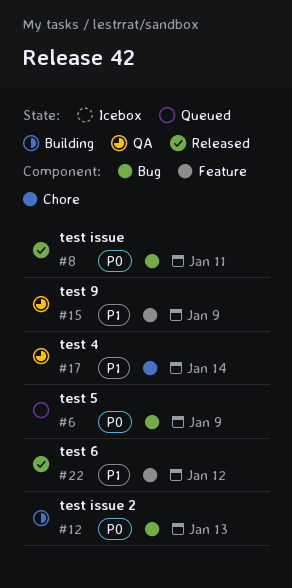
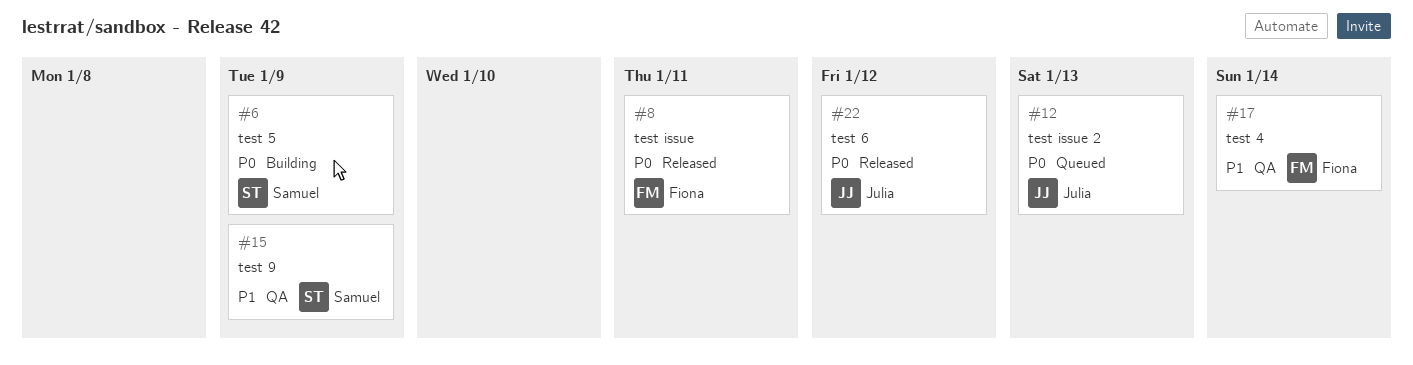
#6, status: Queued -> Building
#12, status: Building -> Queued
#22, priority: P1 -> P0

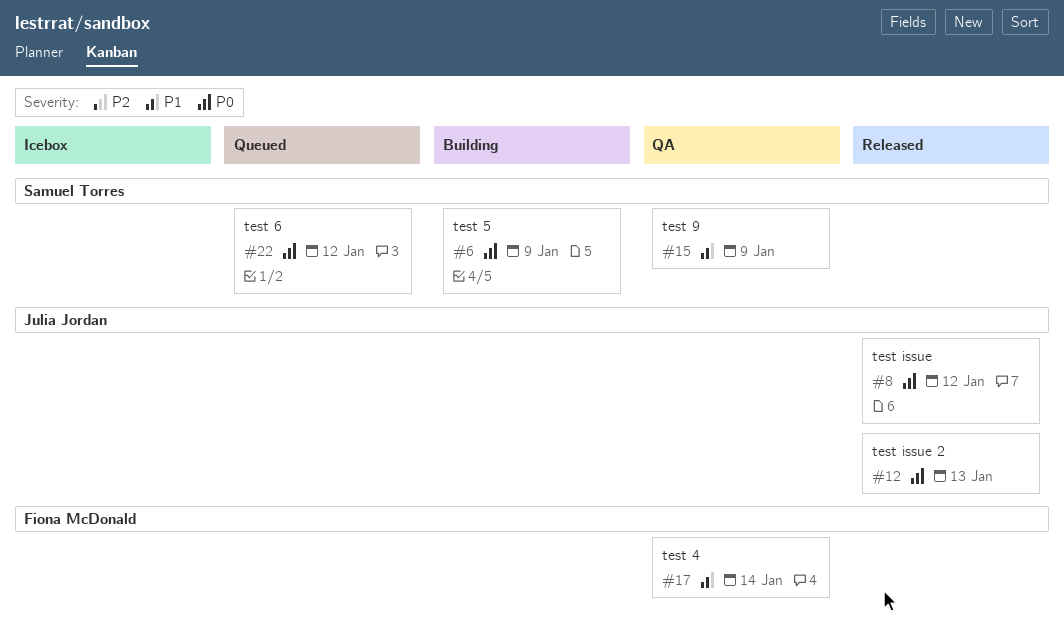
#8, owner: Fiona McDonald -> Julia Jordan
#8, due: Jan 11 -> Jan 12
#12, status: Queued -> Released
#22, status: Released -> Queued
#22, owner: Julia Jordan -> Samuel Torres

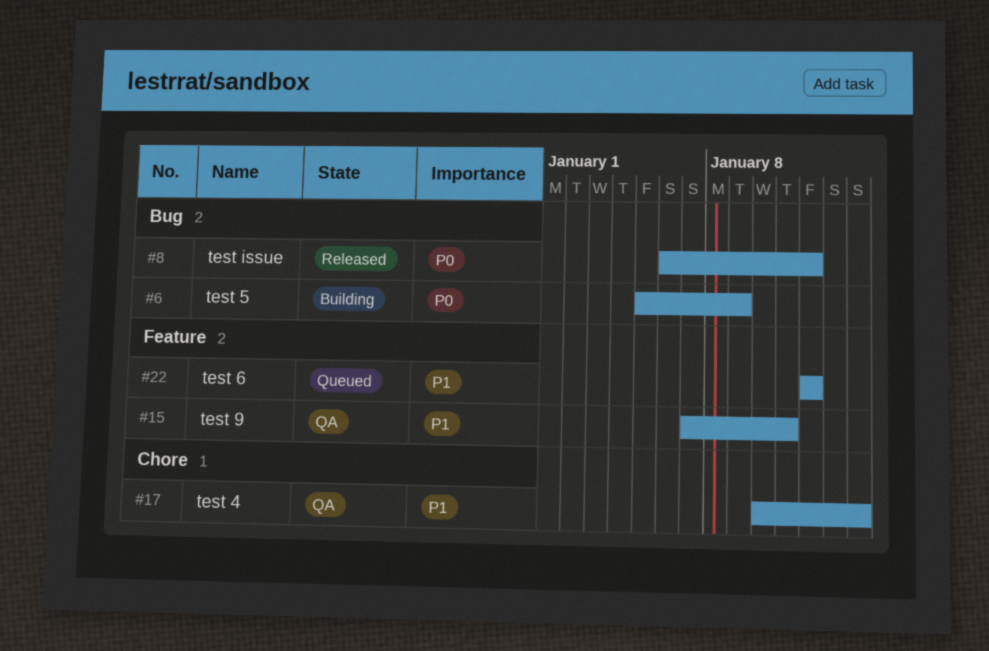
#12: present -> none
#15, due: Jan 9 -> Jan 11
#22, priority: P0 -> P1

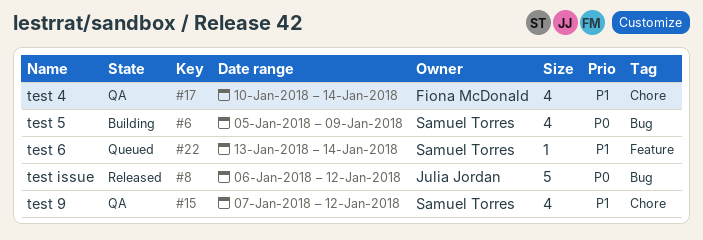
#15, label: Feature -> Chore
#15, due: Jan 11 -> Jan 12
#22, start: Jan 12 -> Jan 13
#22, due: Jan 12 -> Jan 14

